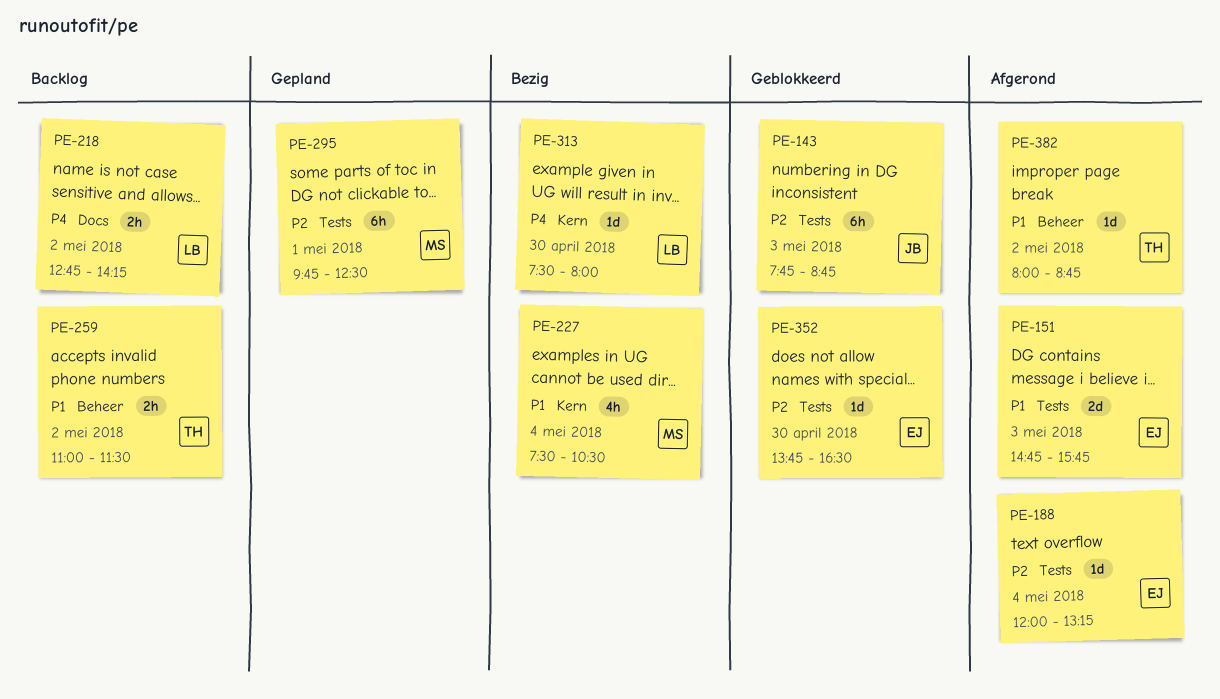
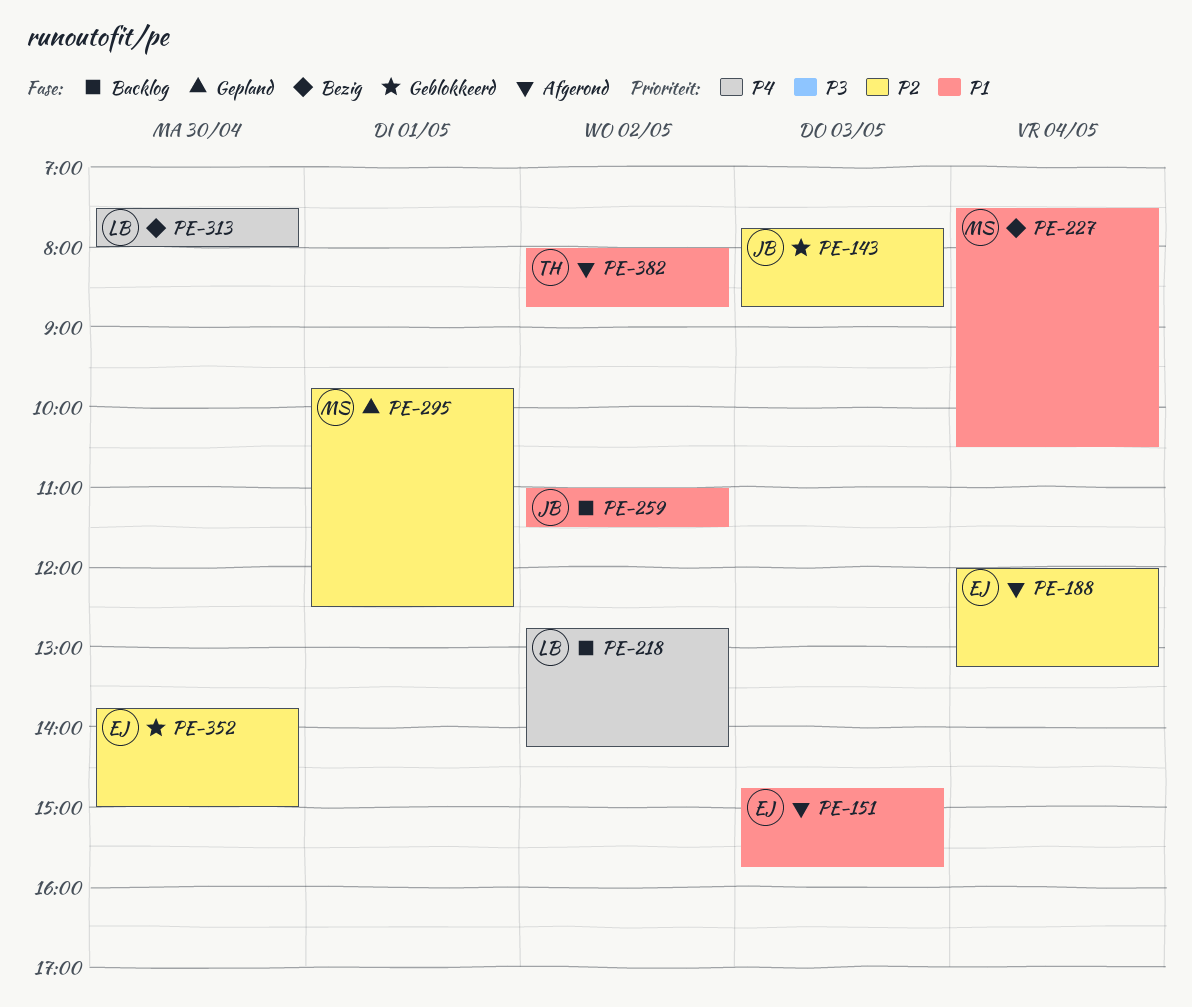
PE-259, owner: TH -> JB
PE-352, ends: 16:30 -> 15:00

